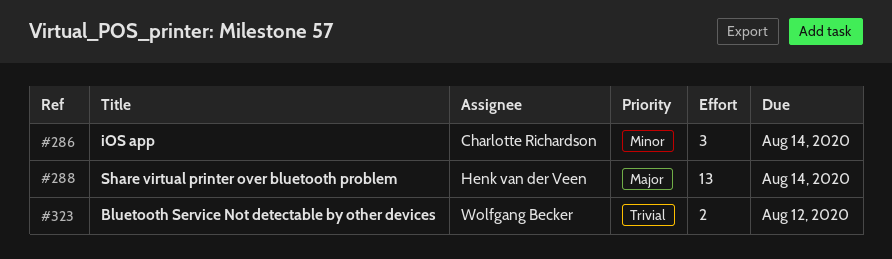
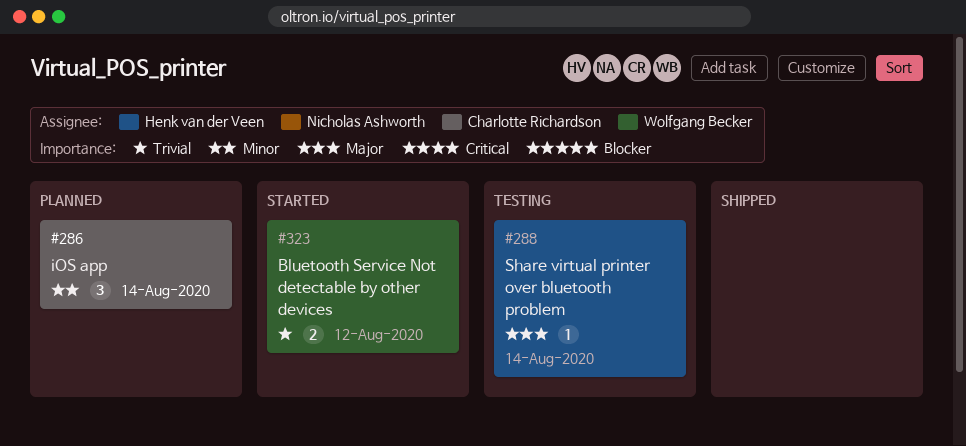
#288, estimate: 13 -> 1

